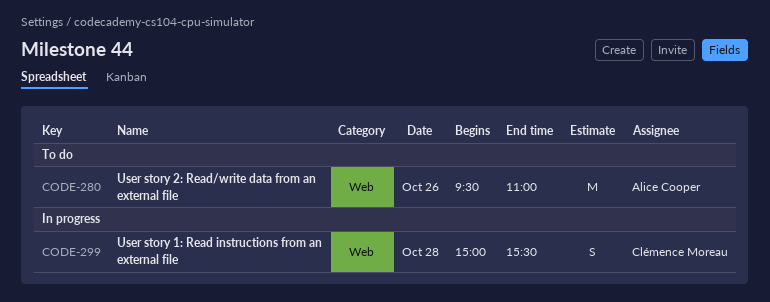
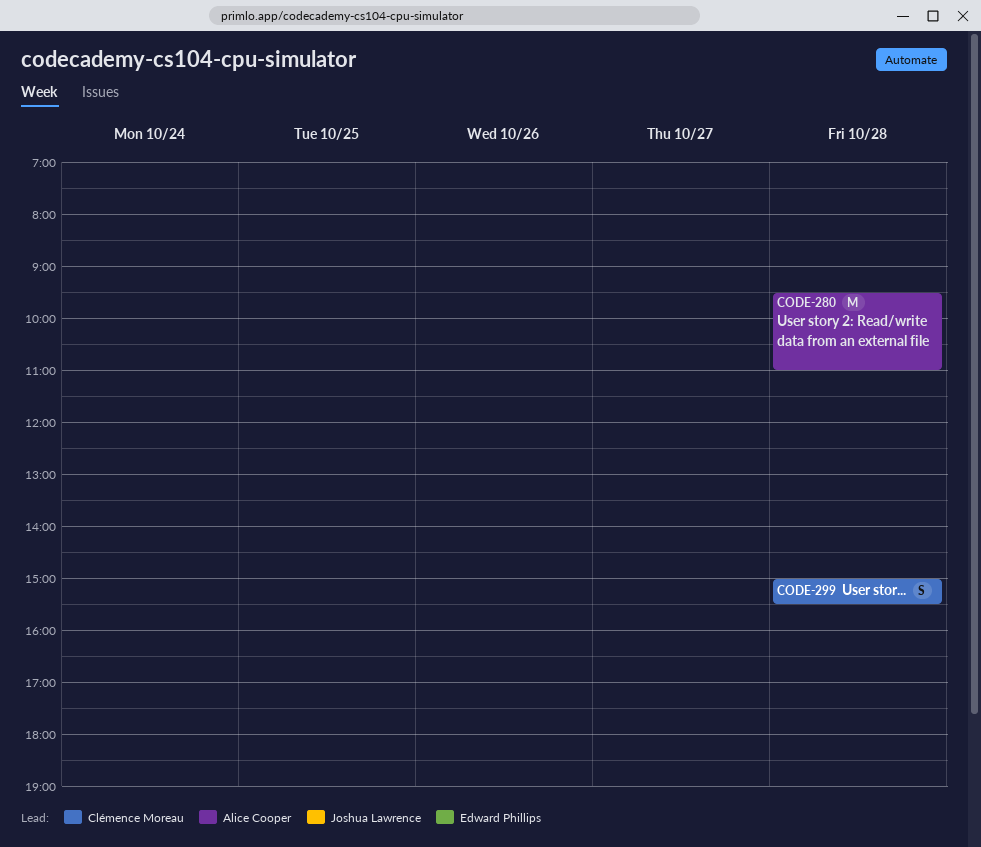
CODE-280, day: Oct 26 -> Oct 28

